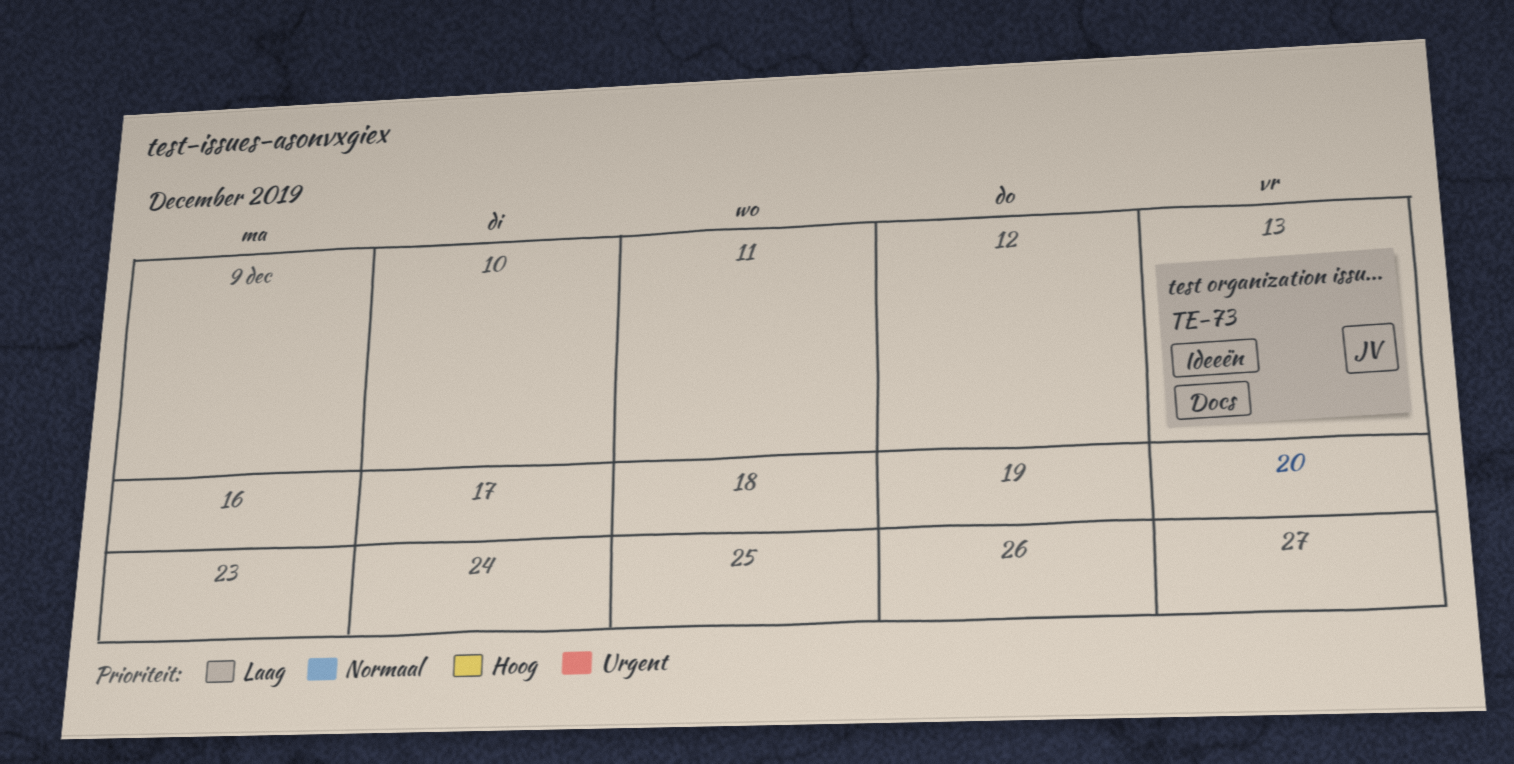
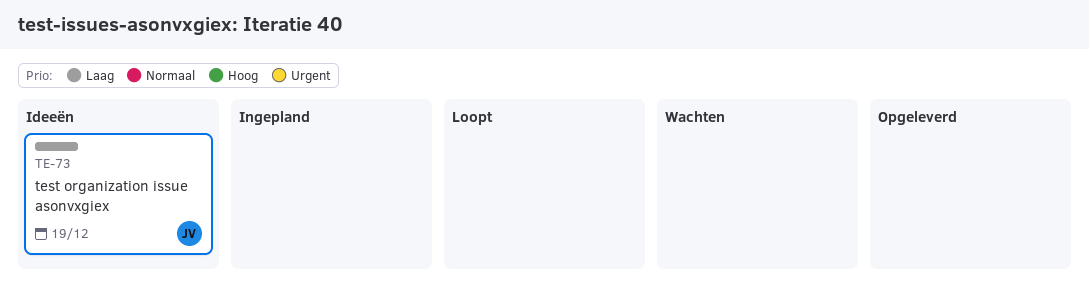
TE-73, due: Dec 13 -> Dec 19

